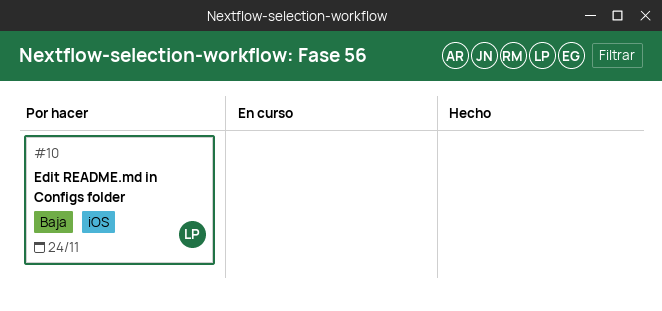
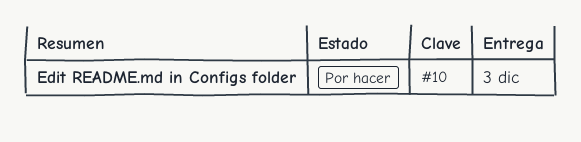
#10, due: Nov 24 -> Dec 3

